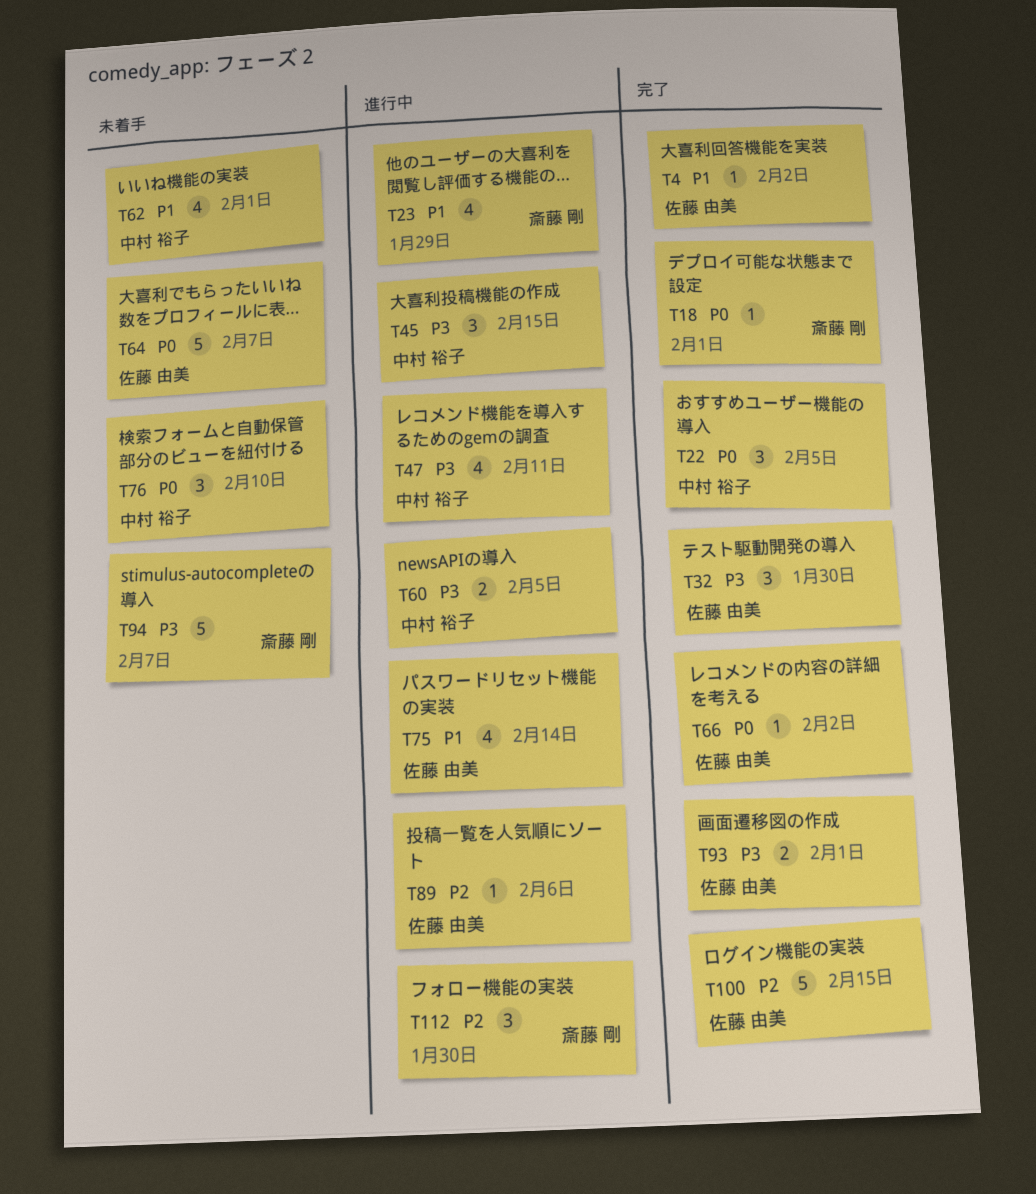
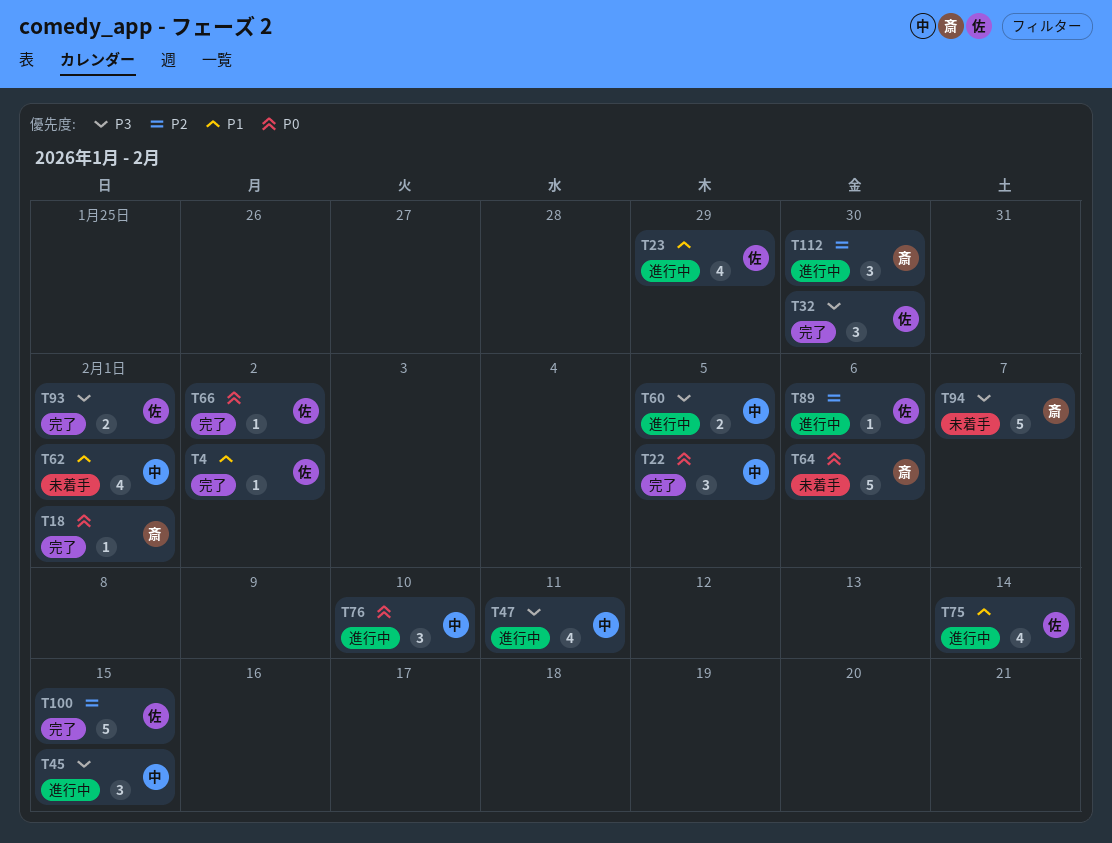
T23, owner: 斎藤 剛 -> 佐藤 由美
T64, owner: 佐藤 由美 -> 斎藤 剛
T64, due: Feb 7 -> Feb 6
T76, status: 未着手 -> 進行中

